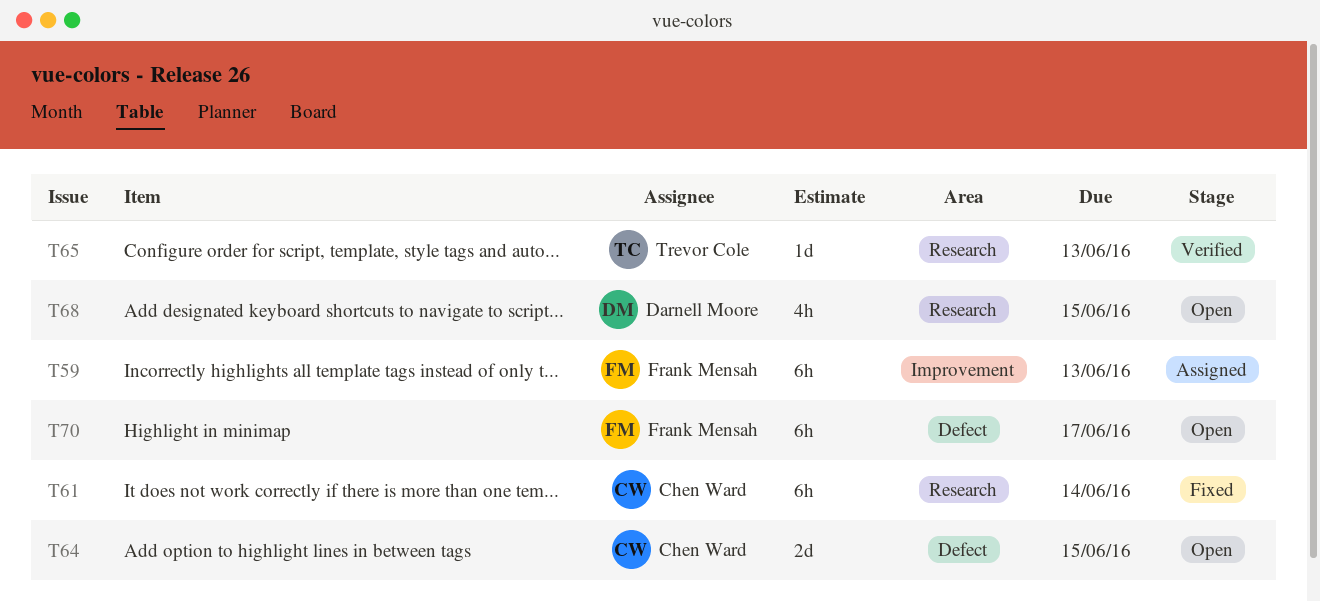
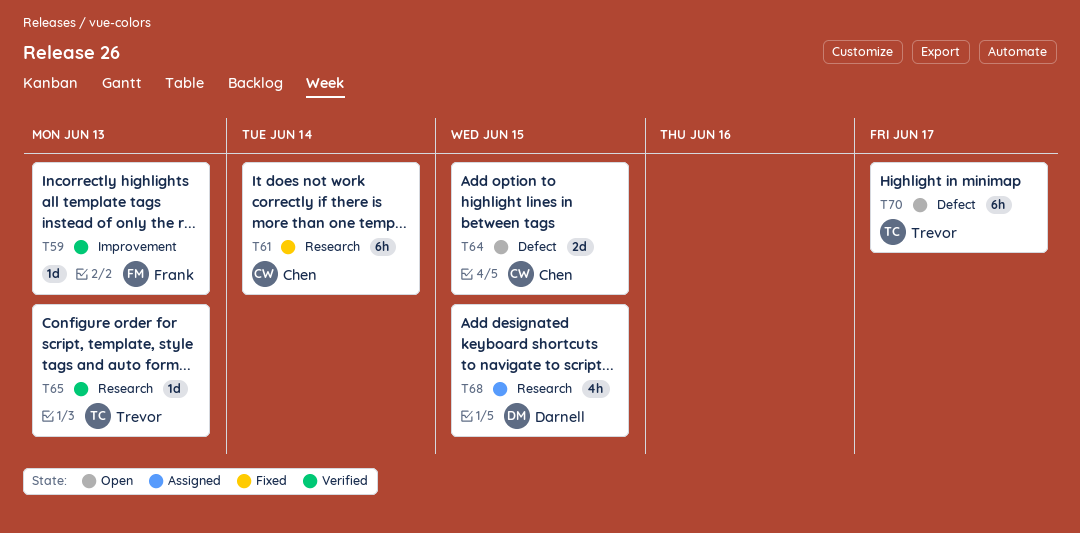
T59, status: Assigned -> Verified
T59, estimate: 6h -> 1d
T68, status: Open -> Assigned
T70, owner: Frank Mensah -> Trevor Cole

